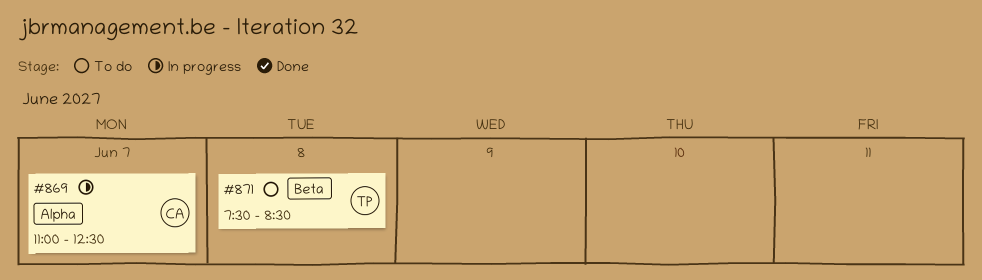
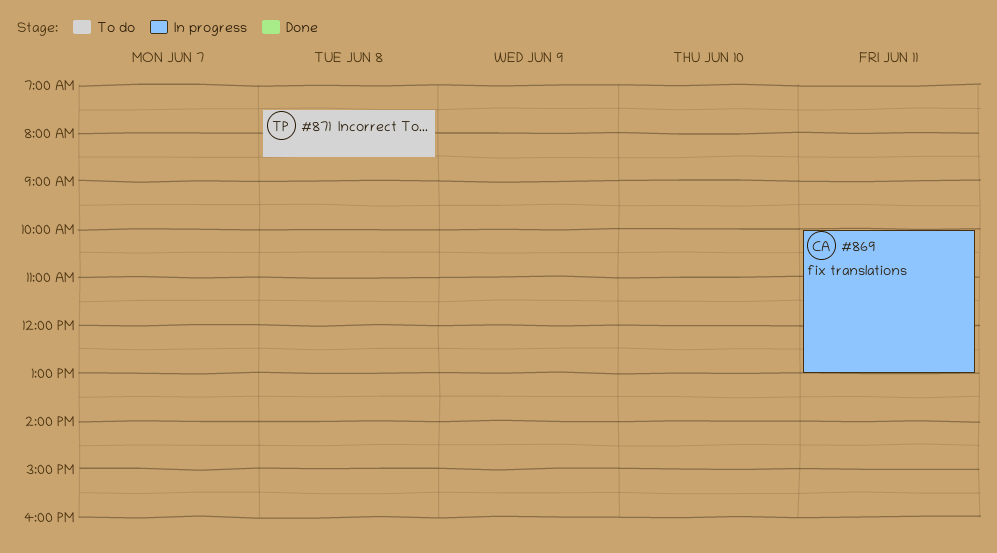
#869, day: Jun 7 -> Jun 11
#869, begins: 11:00 -> 10:00
#869, ends: 12:30 -> 13:00

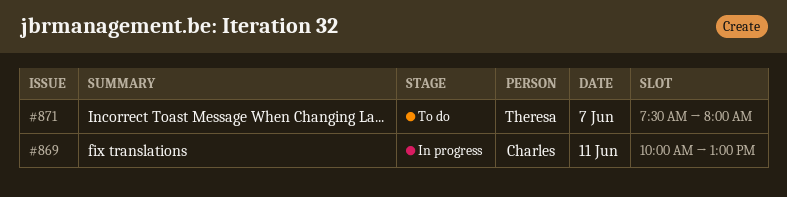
#871, day: Jun 8 -> Jun 7
#871, ends: 08:30 -> 08:00

